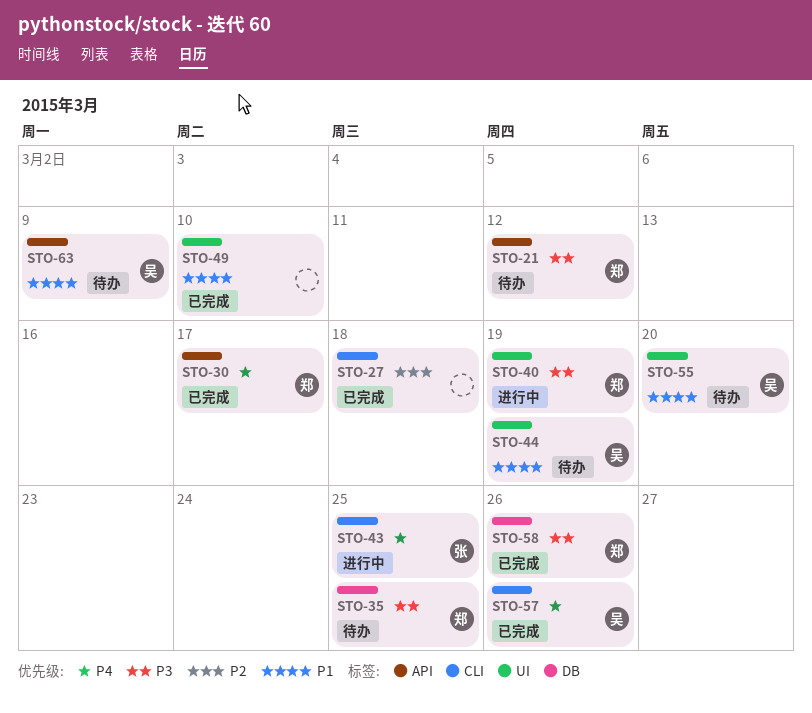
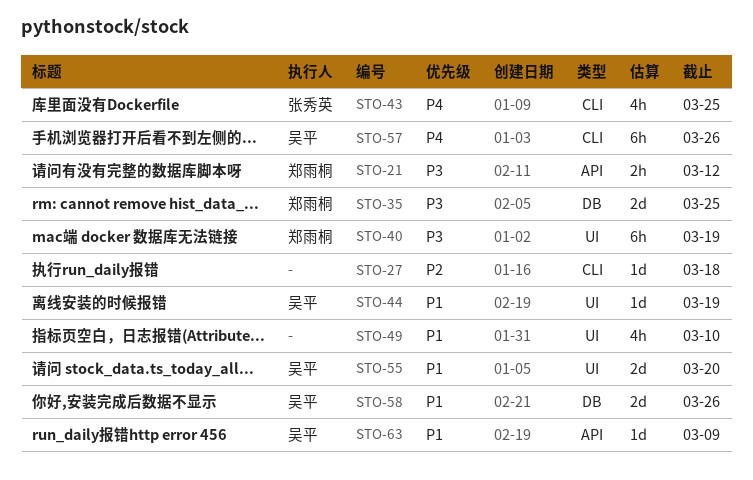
STO-30: present -> none
STO-58, owner: 郑雨桐 -> 吴平
STO-58, priority: P3 -> P1

